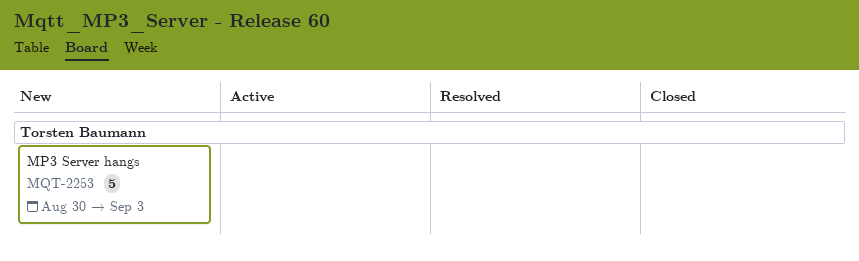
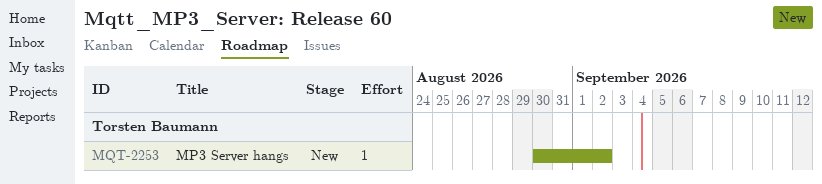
MQT-2253, estimate: 5 -> 1
MQT-2253, due: Sep 3 -> Sep 2

